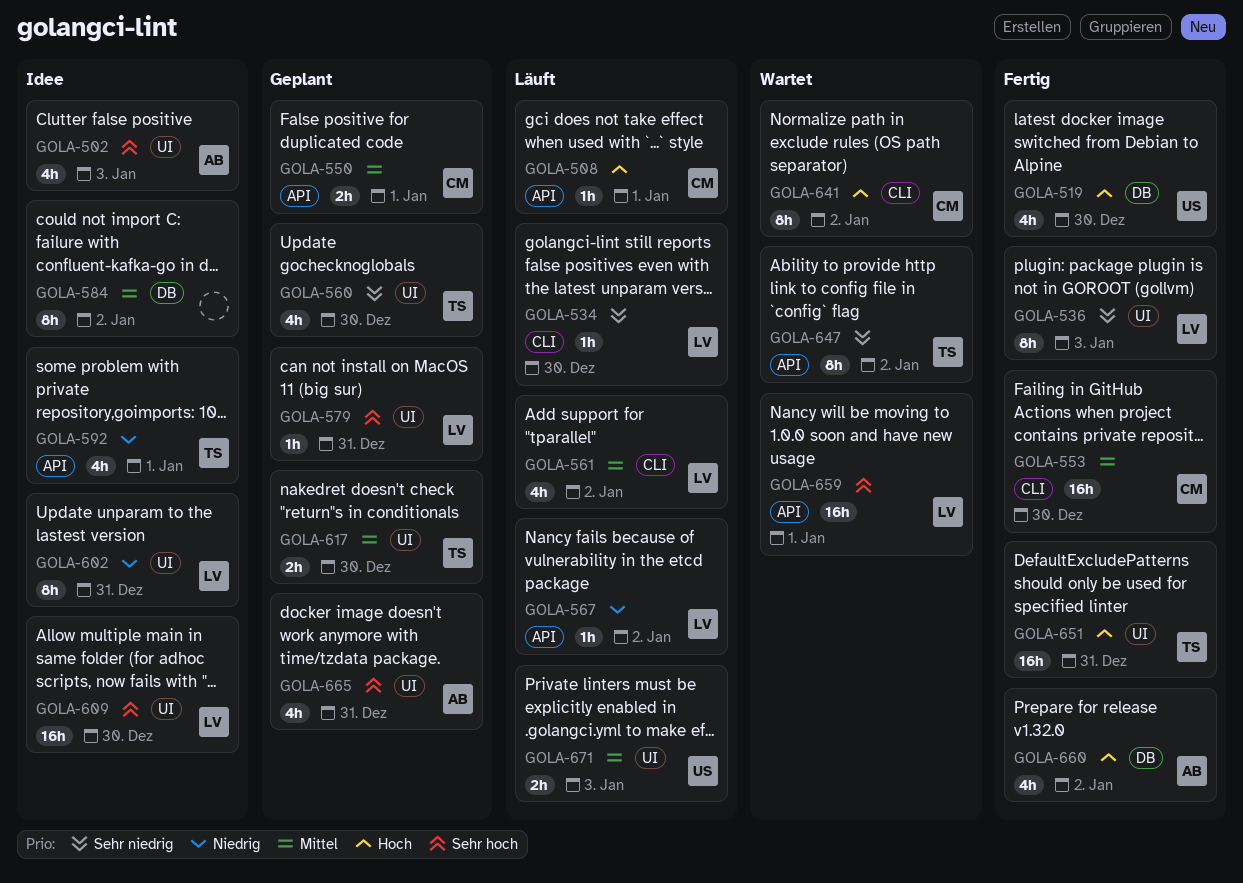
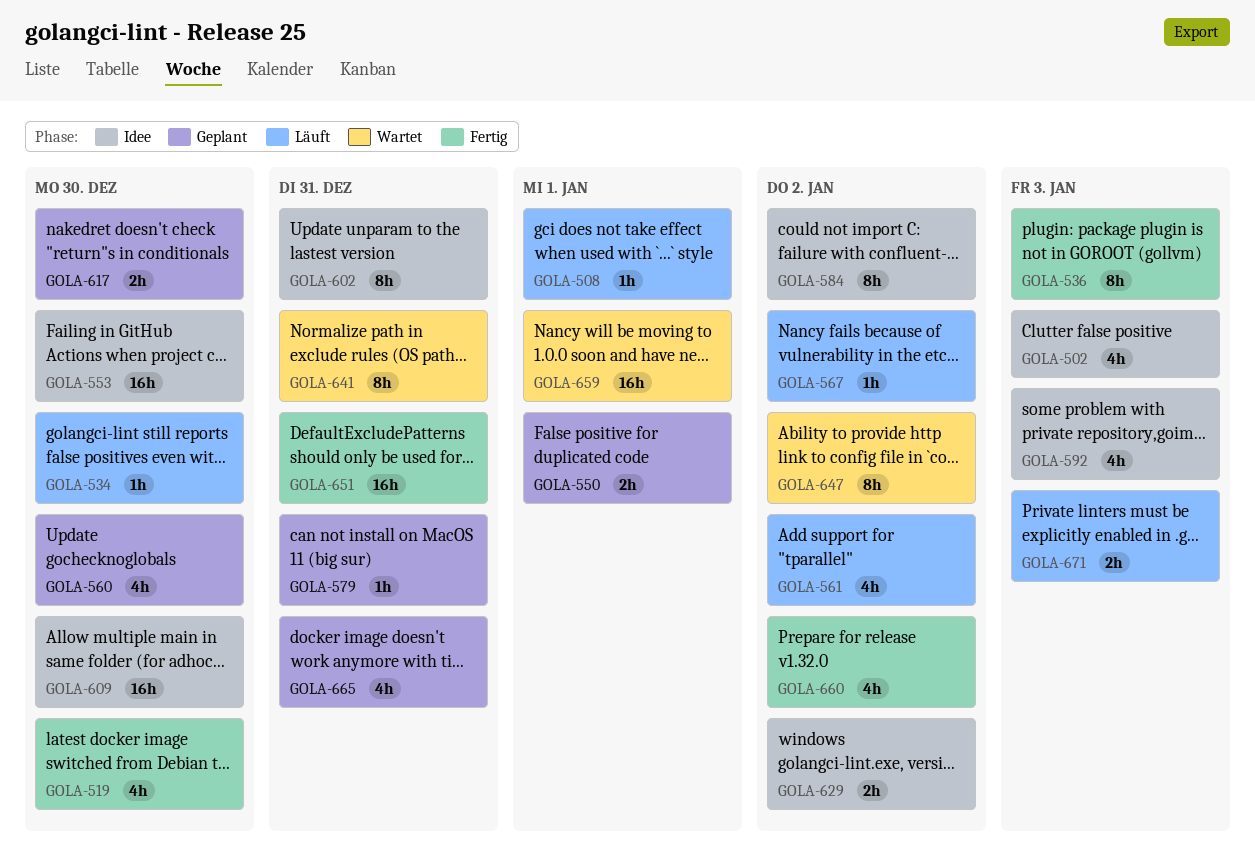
GOLA-553, status: Fertig -> Idee
GOLA-592, due: Jan 1 -> Jan 3
GOLA-629: none -> present
GOLA-641, due: Jan 2 -> Dec 31

